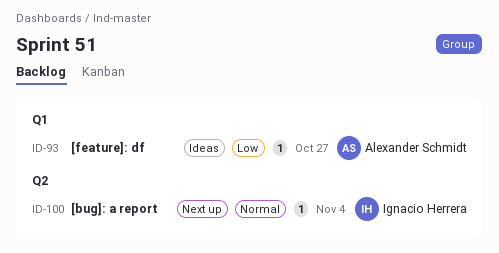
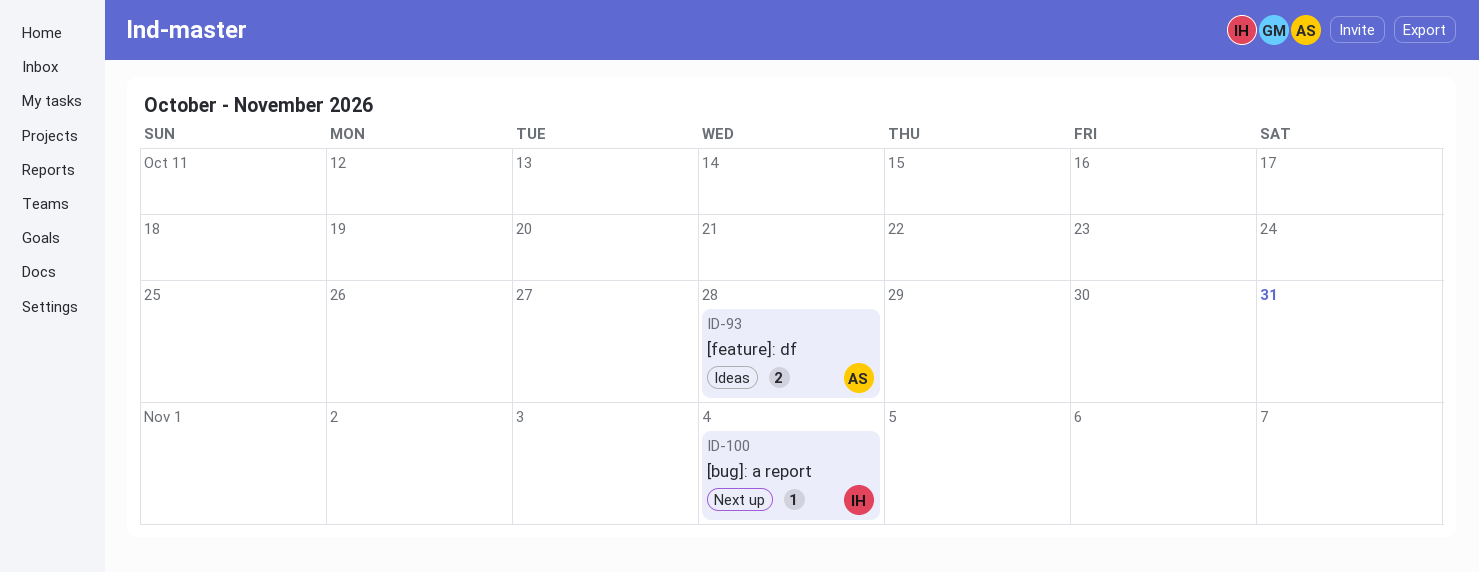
ID-93, estimate: 1 -> 2
ID-93, due: Oct 27 -> Oct 28

